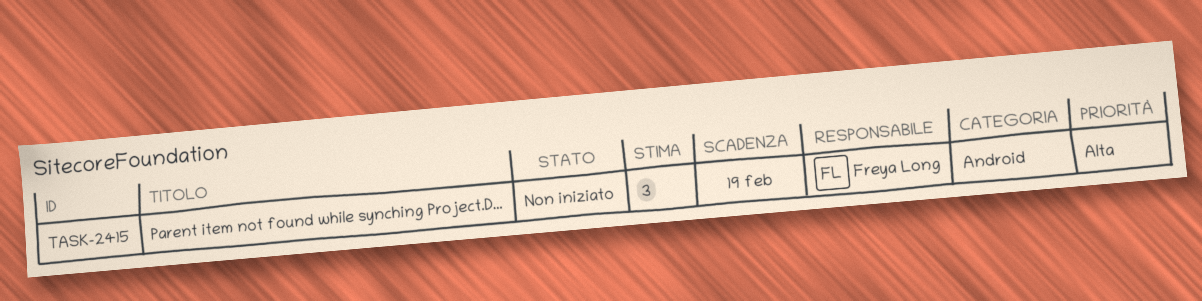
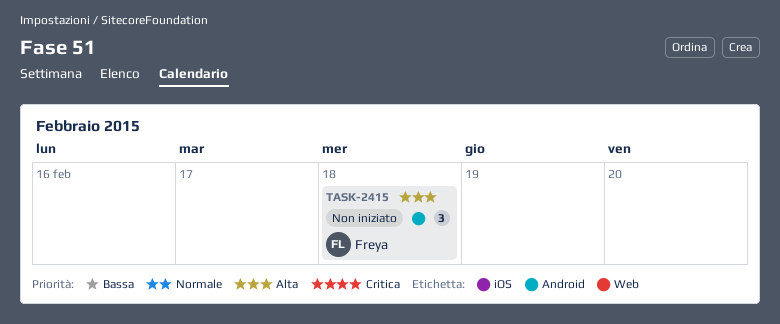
TASK-2415, due: Feb 19 -> Feb 18

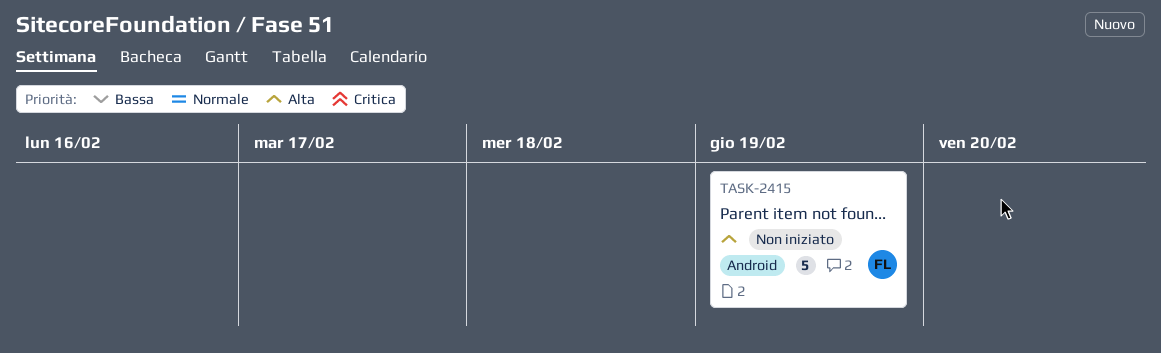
TASK-2415, estimate: 3 -> 5
TASK-2415, due: Feb 18 -> Feb 19

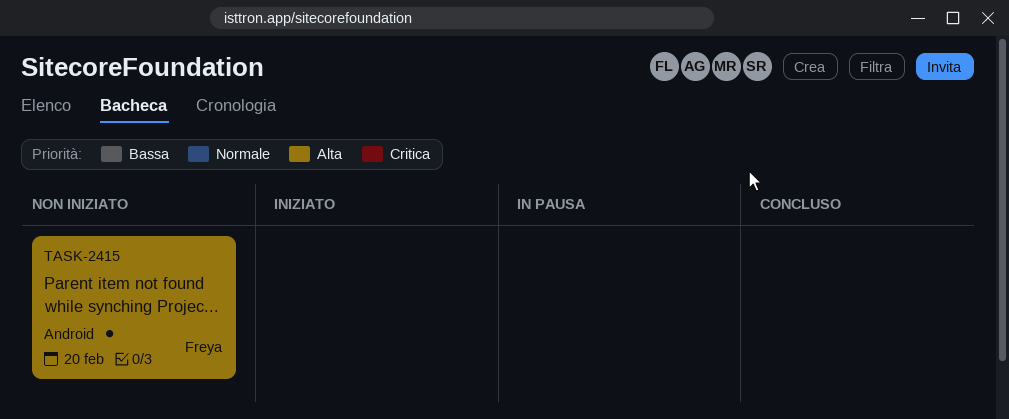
TASK-2415, estimate: 5 -> 1
TASK-2415, due: Feb 19 -> Feb 20

